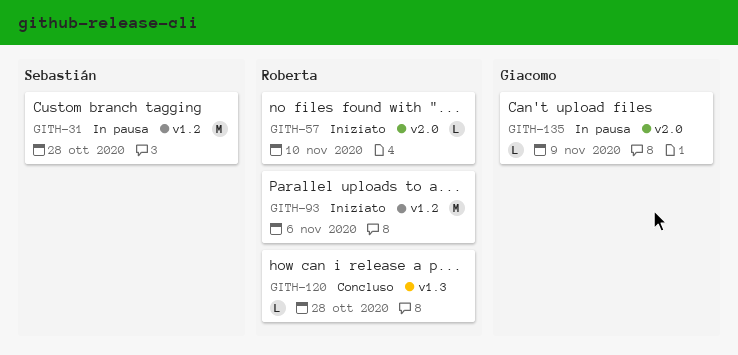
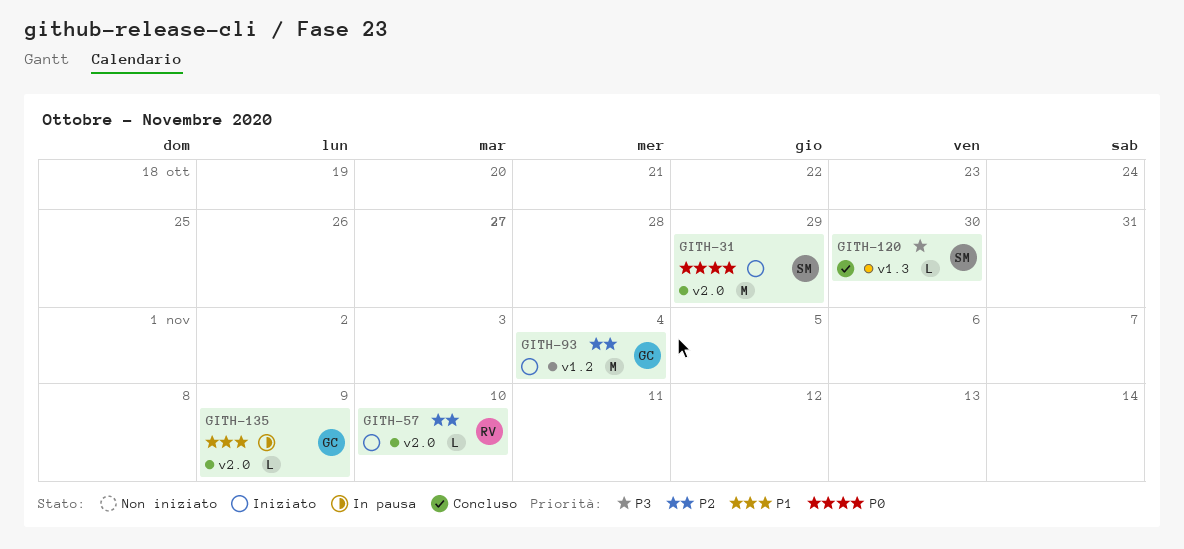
GITH-31, status: In pausa -> Iniziato
GITH-31, label: v1.2 -> v2.0
GITH-31, due: Oct 28 -> Oct 29
GITH-93, owner: Roberta -> Giacomo
GITH-93, due: Nov 6 -> Nov 4
GITH-120, owner: Roberta -> Sebastián
GITH-120, due: Oct 28 -> Oct 30

